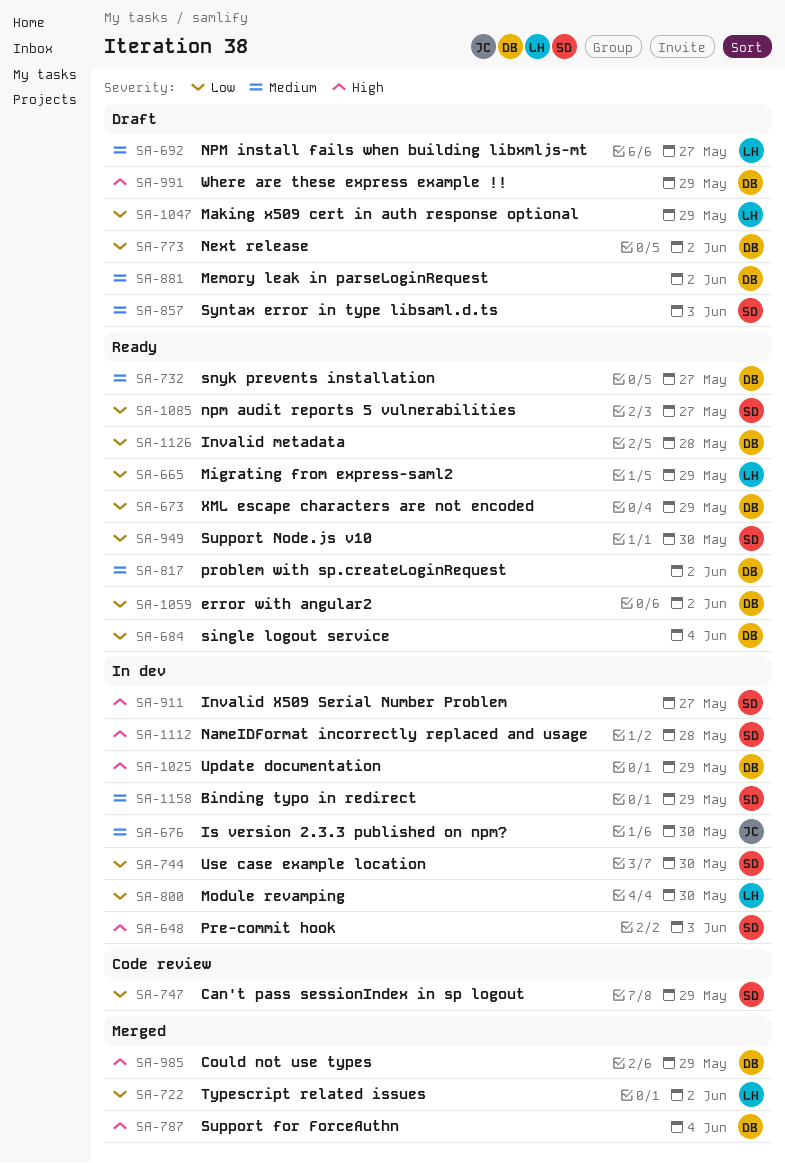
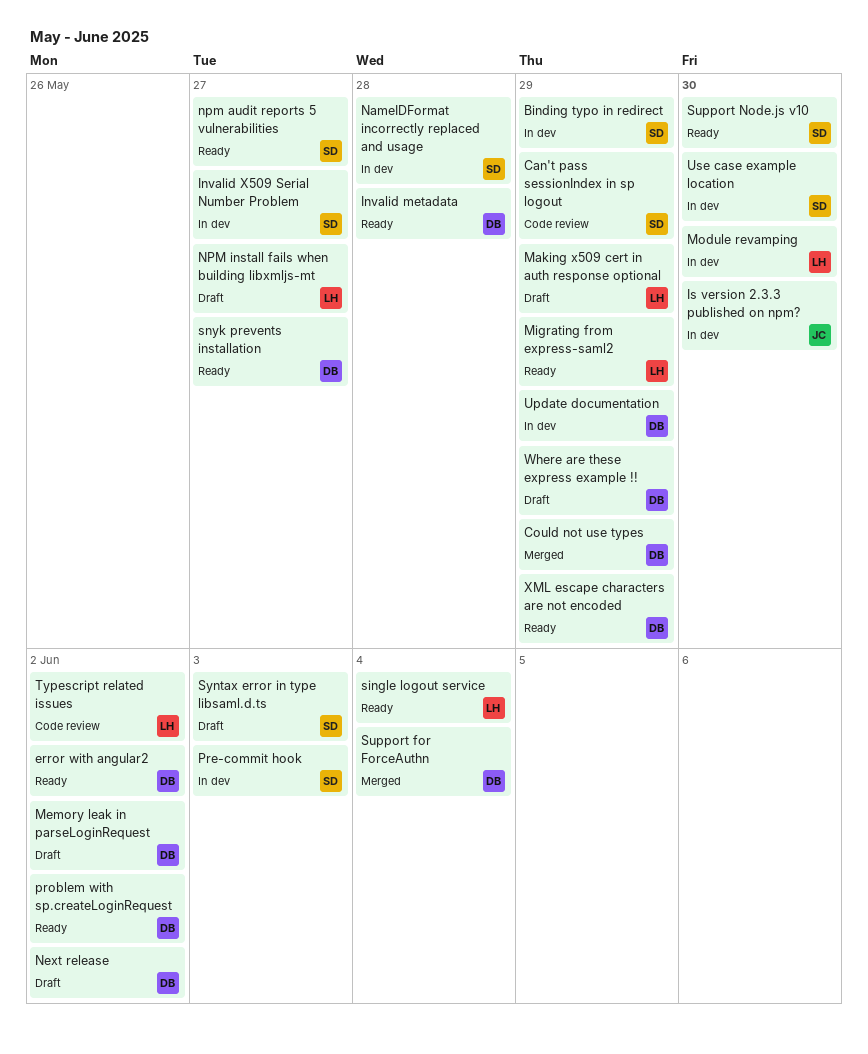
single logout service, owner: DB -> LH
Typescript related issues, status: Merged -> Code review

